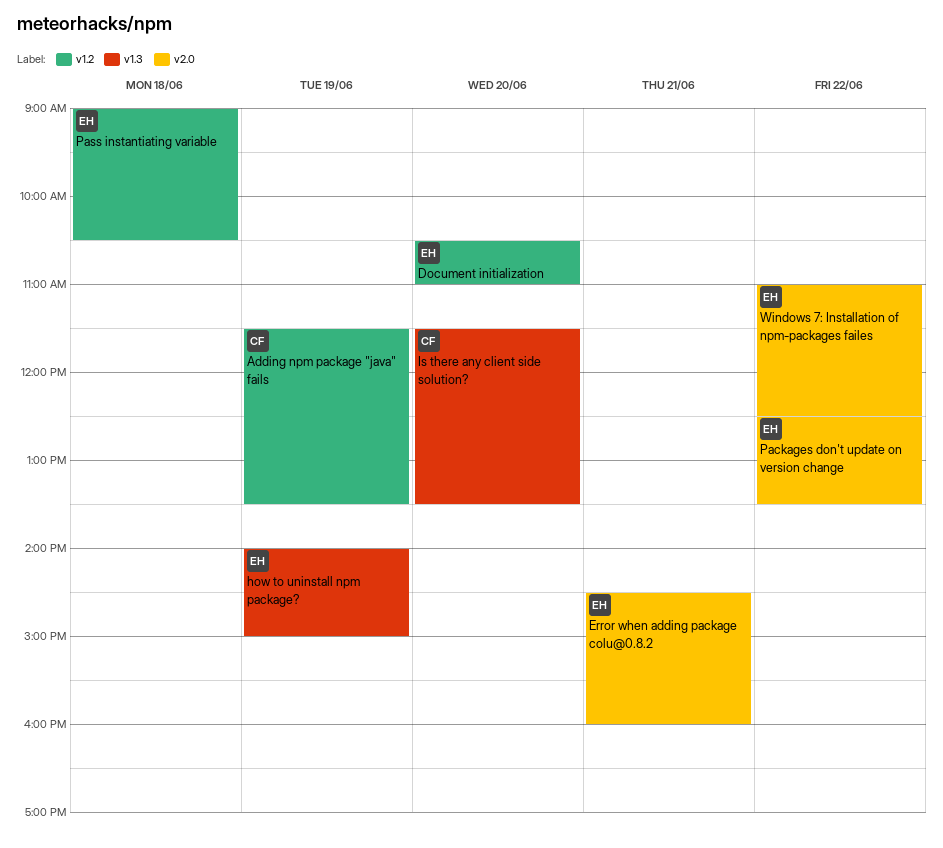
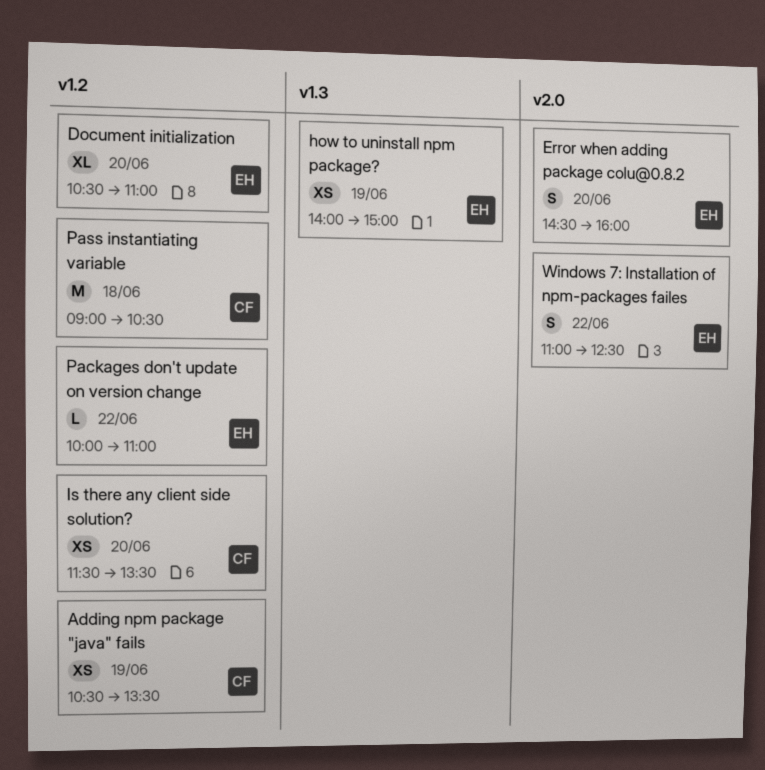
Adding npm package "java" fails, begins: 11:30 -> 10:30
Error when adding package colu@0.8.2, day: Jun 21 -> Jun 20
Is there any client side solution?, label: v1.3 -> v1.2
Packages don't update on version change, label: v2.0 -> v1.2
Packages don't update on version change, begins: 12:30 -> 10:00
Packages don't update on version change, ends: 13:30 -> 11:00
Pass instantiating variable, owner: EH -> CF

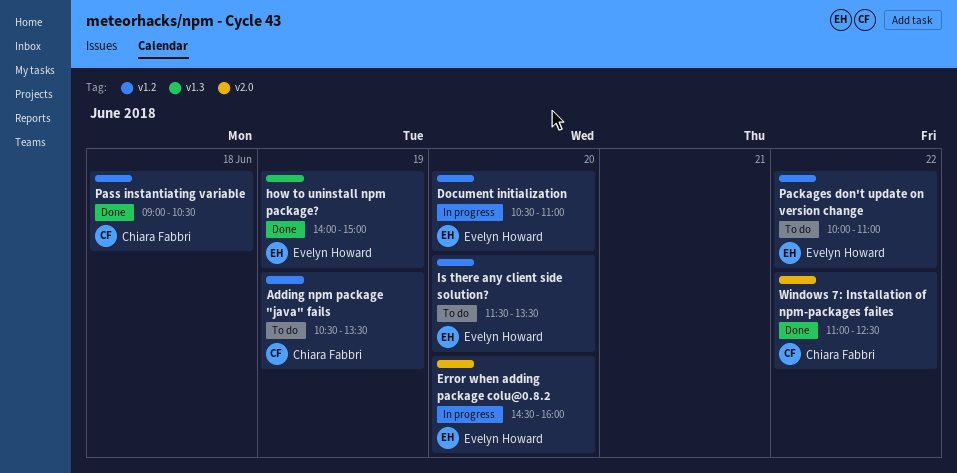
Is there any client side solution?, owner: Chiara Fabbri -> Evelyn Howard
Windows 7: Installation of npm-packages failes, owner: Evelyn Howard -> Chiara Fabbri

